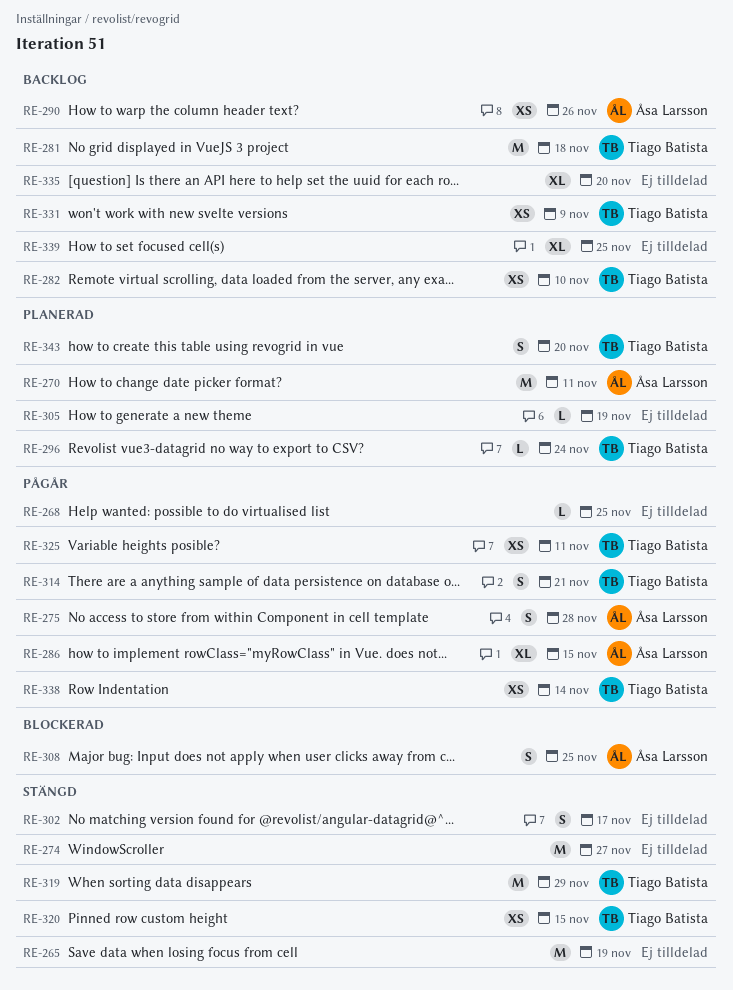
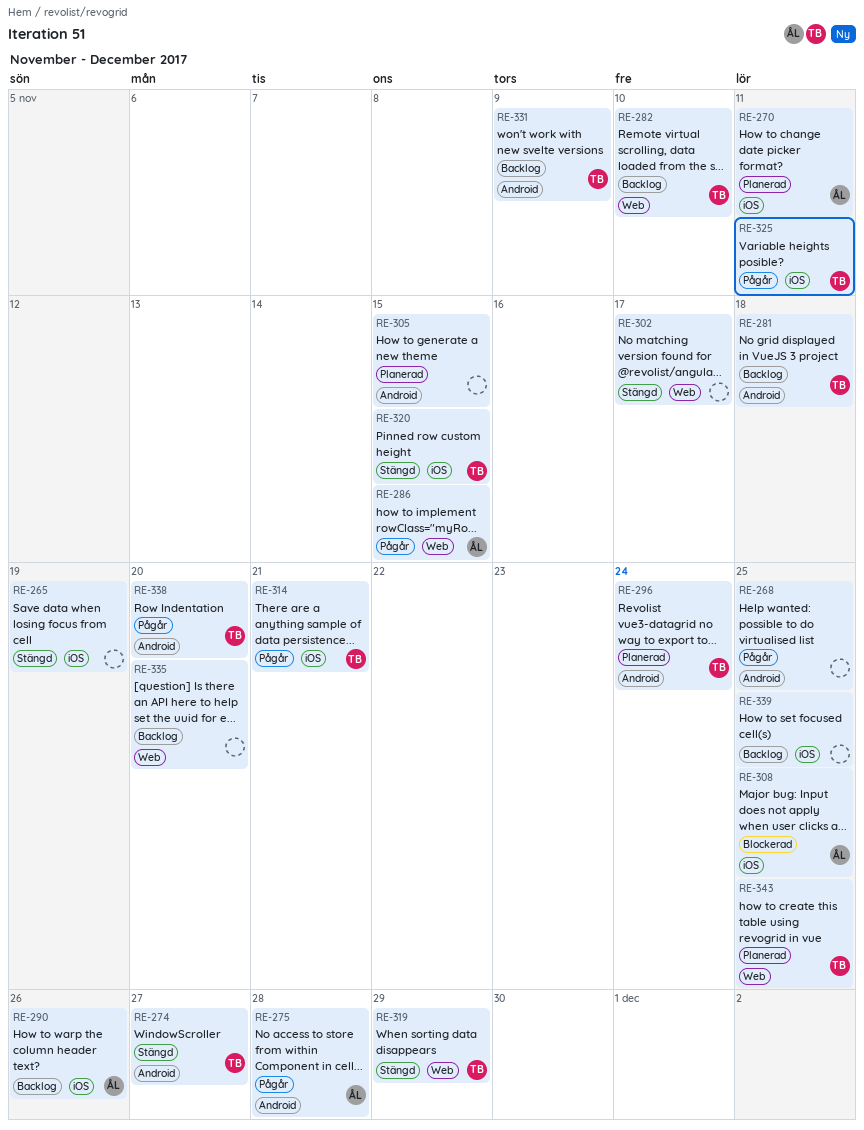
RE-274, owner: none -> Tiago Batista
RE-305, due: Nov 19 -> Nov 15
RE-338, due: Nov 14 -> Nov 20
RE-343, due: Nov 20 -> Nov 25

